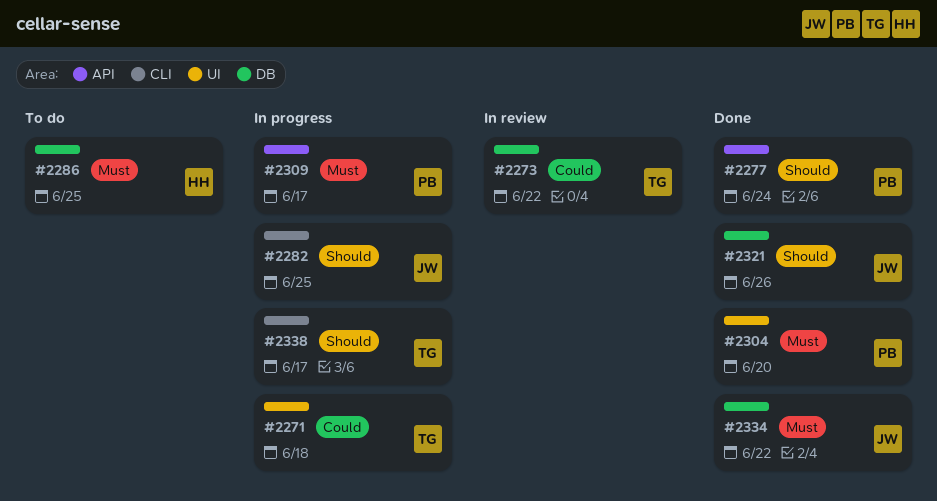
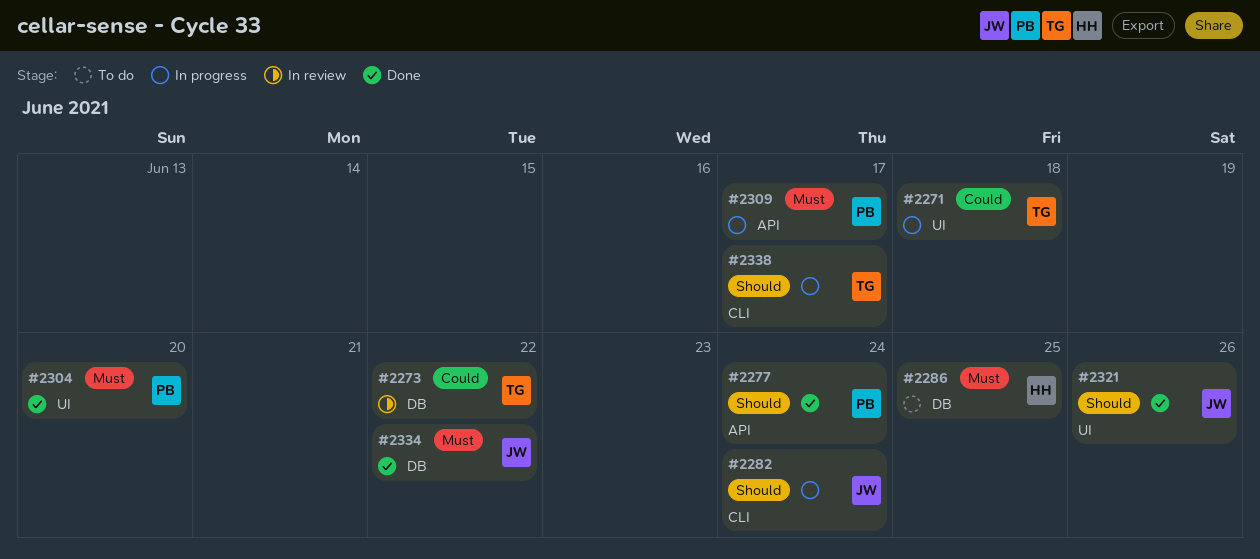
#2282, due: Jun 25 -> Jun 24
#2321, label: DB -> UI

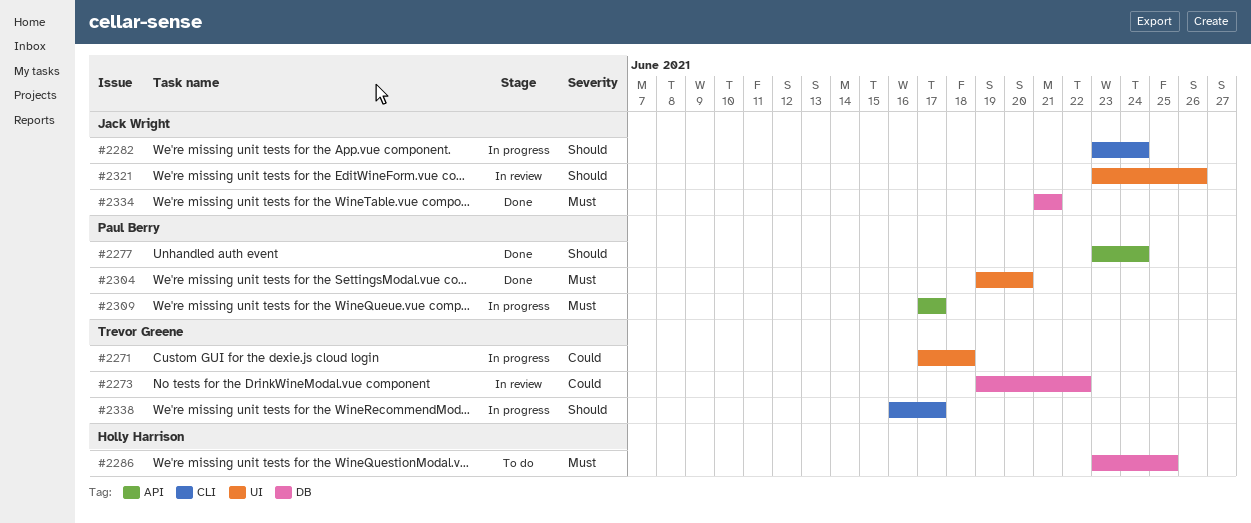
#2321, status: Done -> In review
#2334, due: Jun 22 -> Jun 21

